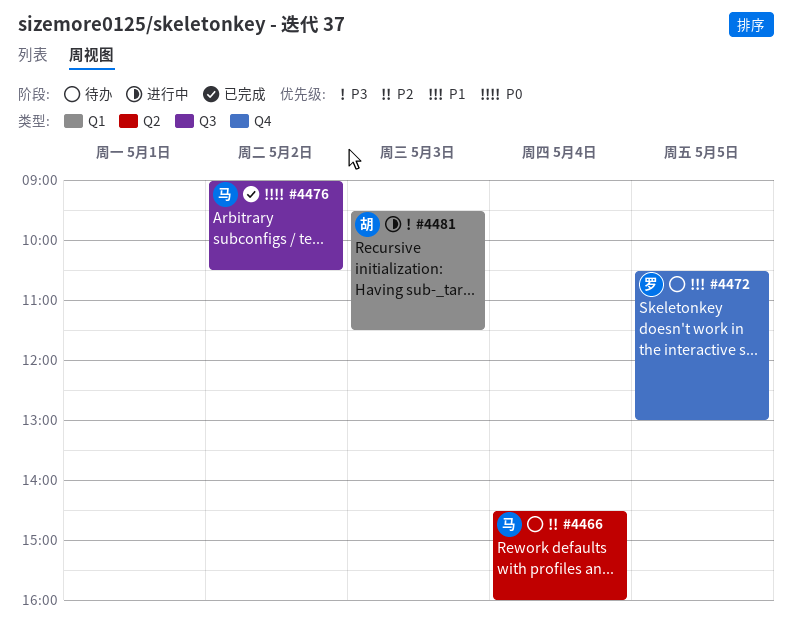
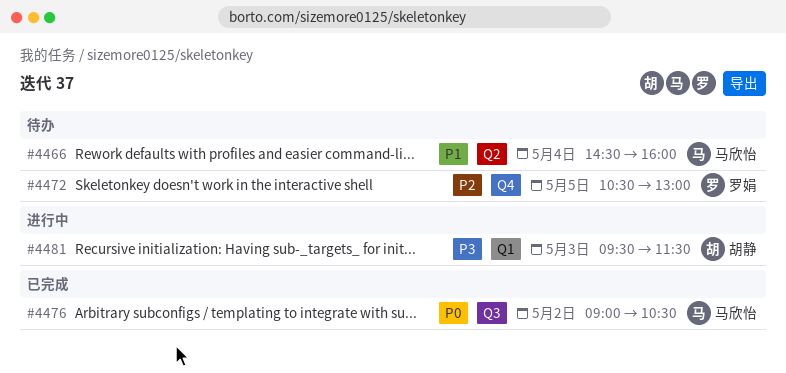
#4466, priority: P2 -> P1
#4472, priority: P1 -> P2

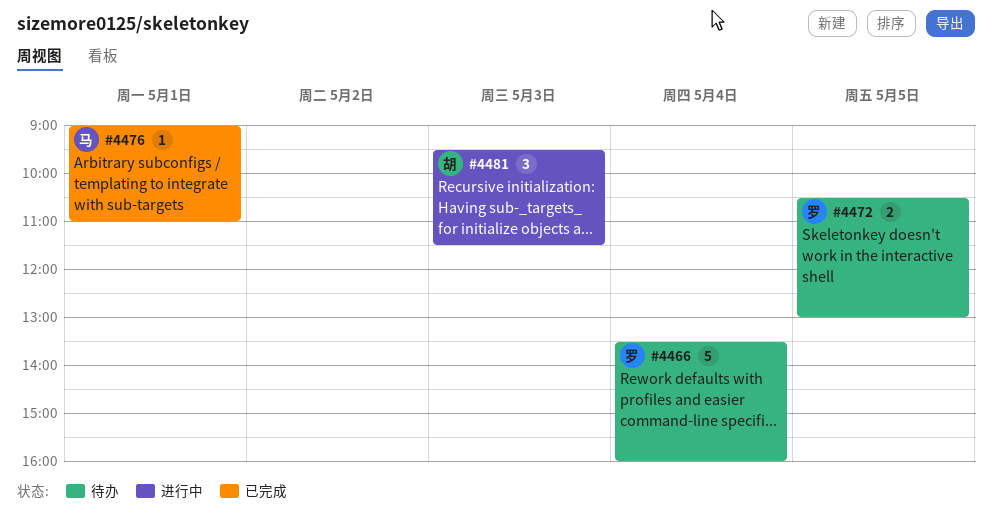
#4466, owner: 马欣怡 -> 罗娟
#4466, begins: 14:30 -> 13:30
#4476, day: May 2 -> May 1
#4476, ends: 10:30 -> 11:00

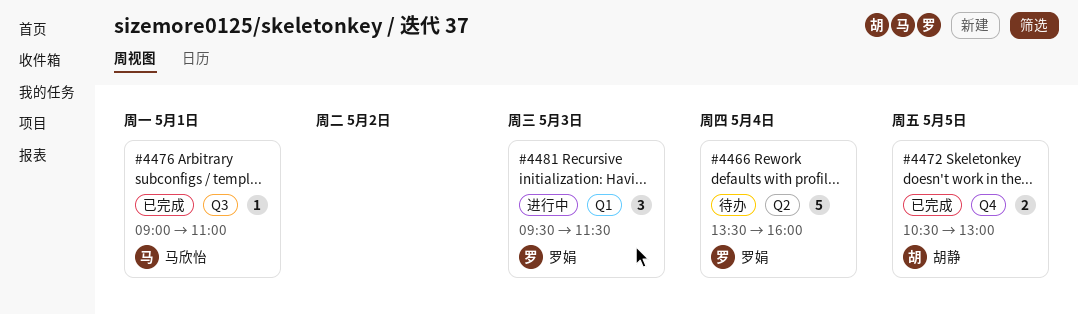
#4472, status: 待办 -> 已完成
#4472, owner: 罗娟 -> 胡静
#4481, owner: 胡静 -> 罗娟

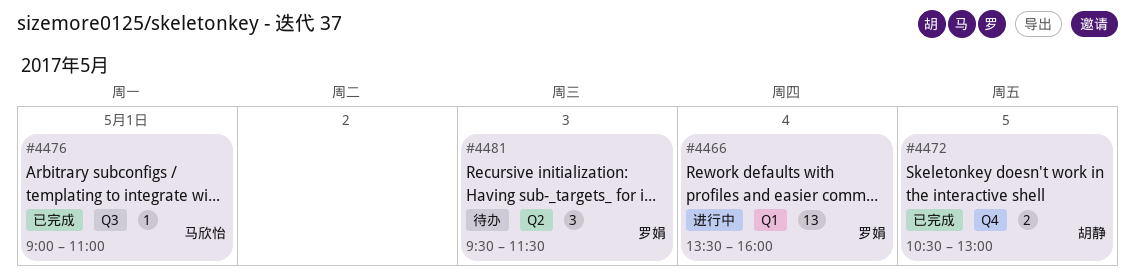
#4466, status: 待办 -> 进行中
#4466, label: Q2 -> Q1
#4466, estimate: 5 -> 13
#4481, status: 进行中 -> 待办
#4481, label: Q1 -> Q2

